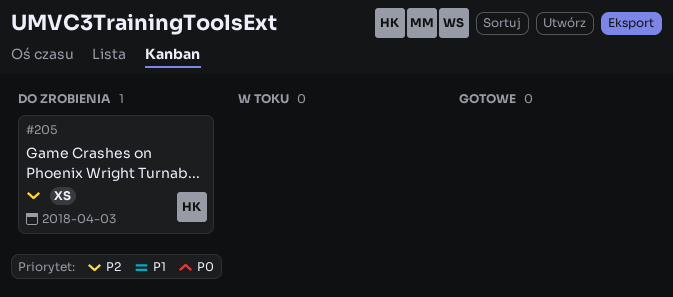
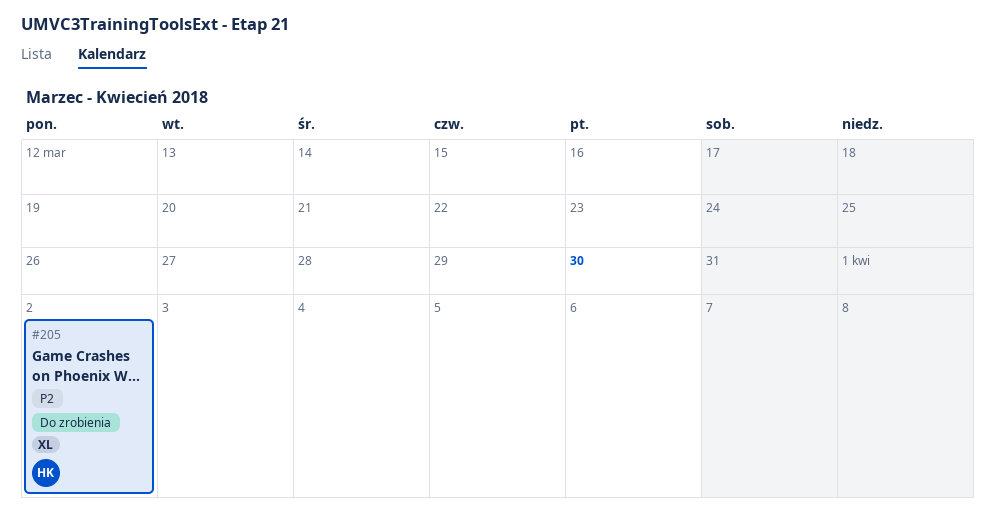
#205, estimate: XS -> XL
#205, due: Apr 3 -> Apr 2

